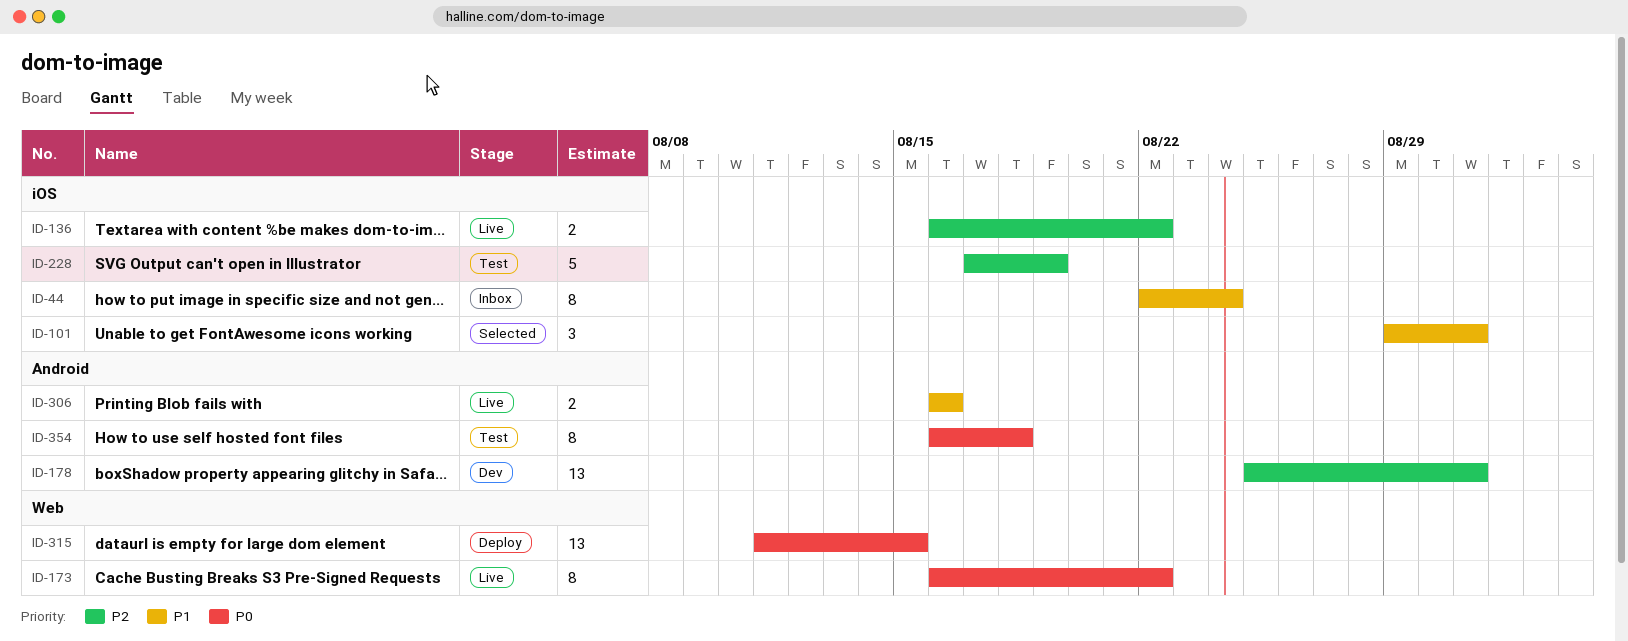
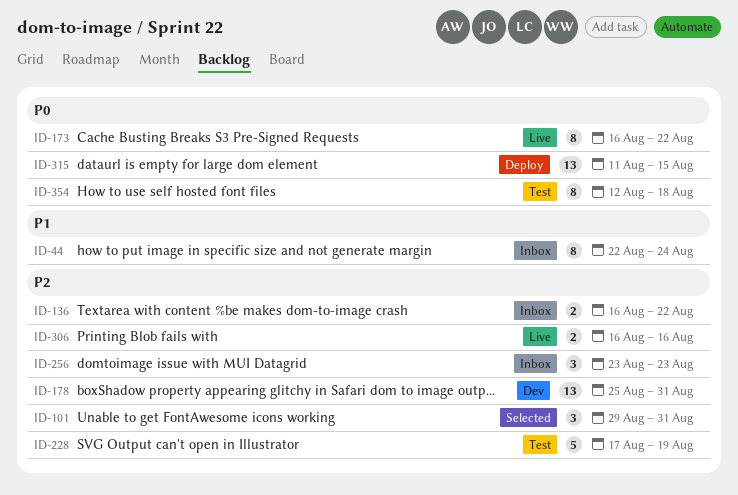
ID-101, priority: P1 -> P2
ID-136, status: Live -> Inbox
ID-256: none -> present
ID-306, priority: P1 -> P2
ID-354, start: Aug 16 -> Aug 12

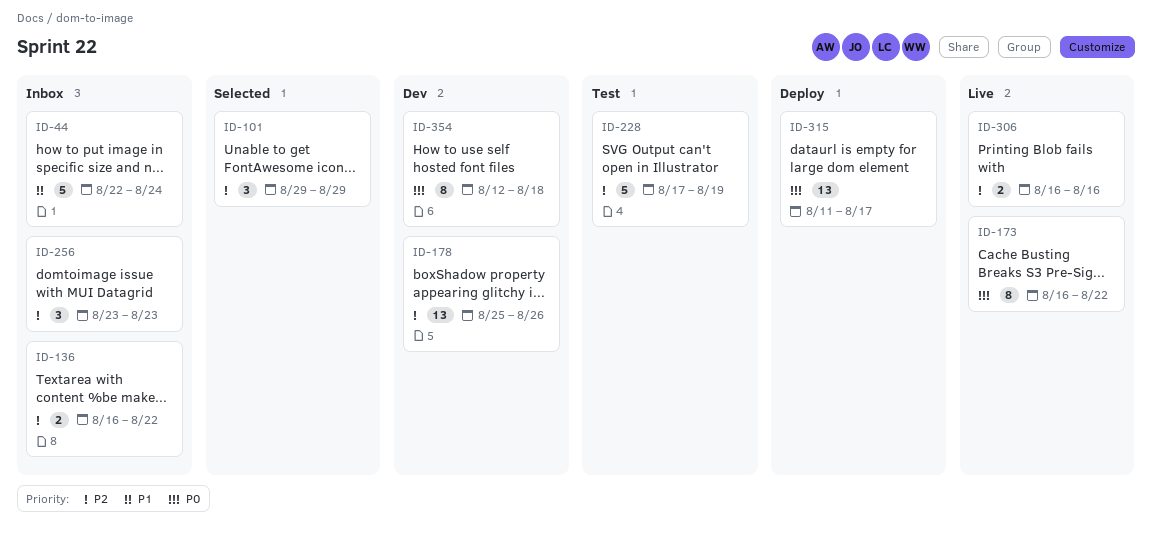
ID-44, estimate: 8 -> 5
ID-101, due: Aug 31 -> Aug 29
ID-178, due: Aug 31 -> Aug 26
ID-315, due: Aug 15 -> Aug 17
ID-354, status: Test -> Dev

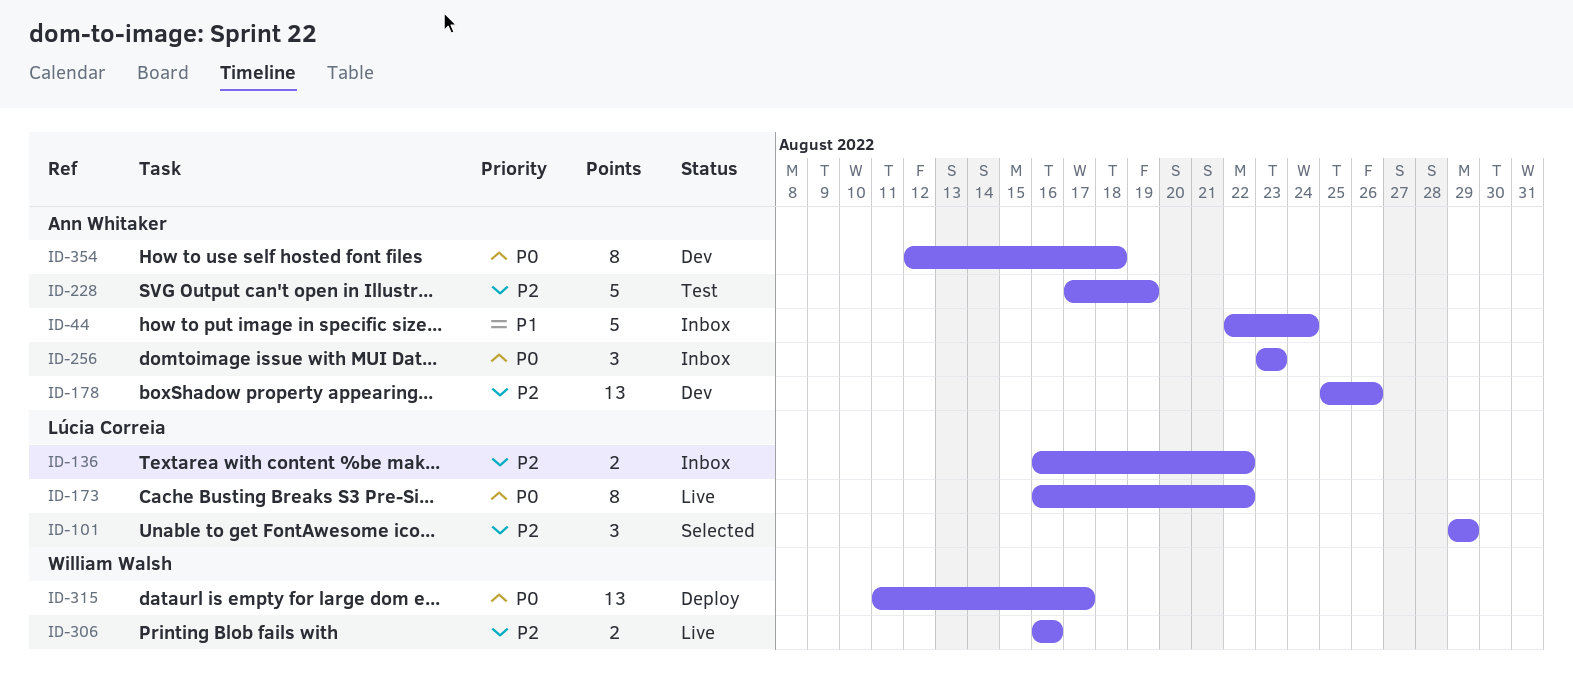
ID-256, priority: P2 -> P0

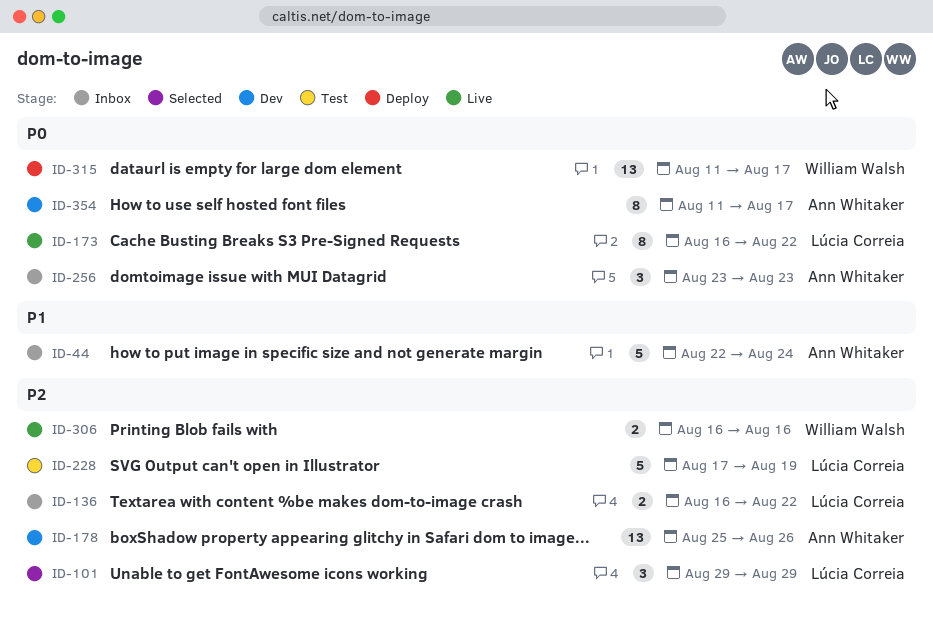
ID-228, owner: Ann Whitaker -> Lúcia Correia
ID-354, start: Aug 12 -> Aug 11
ID-354, due: Aug 18 -> Aug 17

